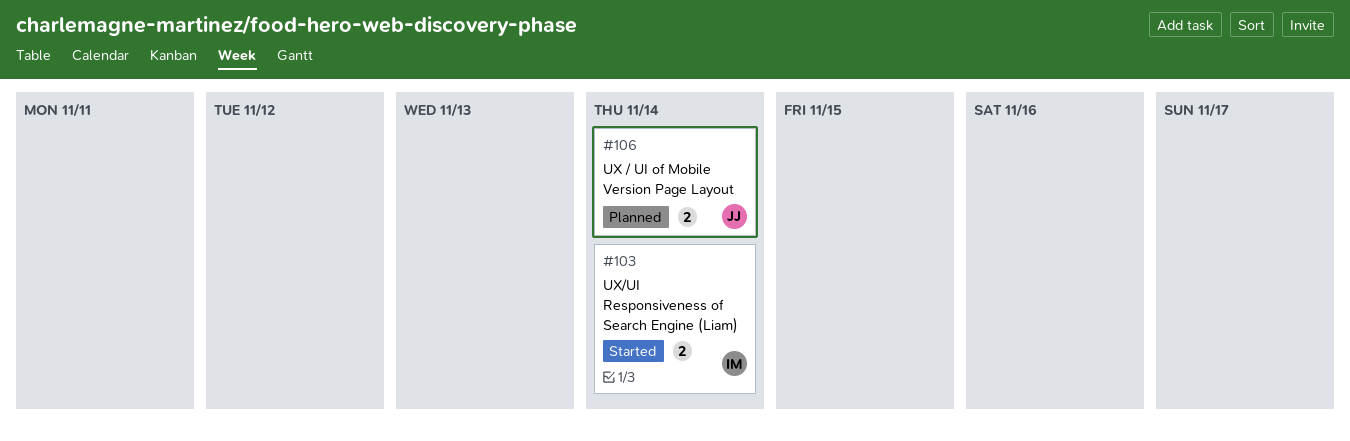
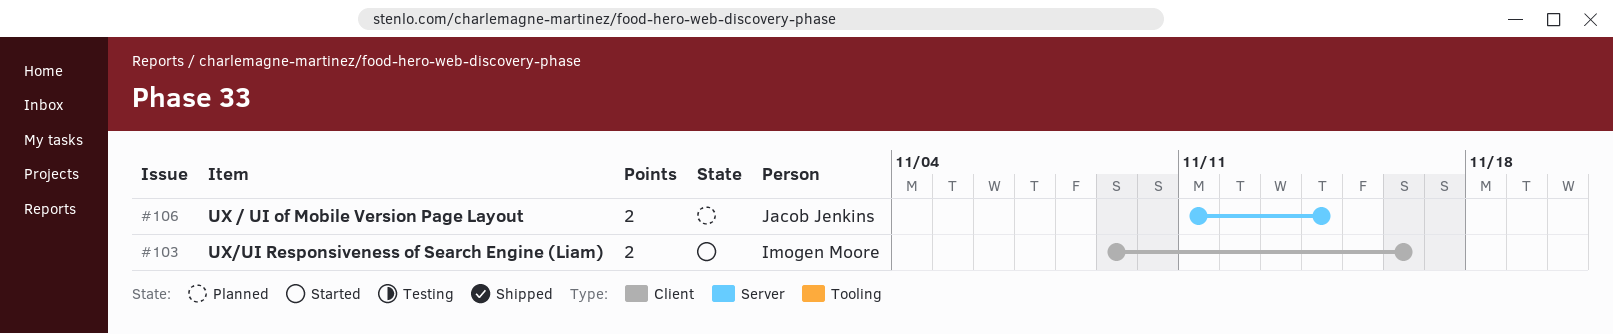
#103, due: Nov 14 -> Nov 16

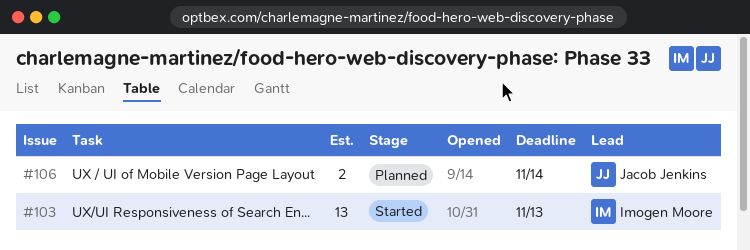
#103, estimate: 2 -> 13
#103, due: Nov 16 -> Nov 13

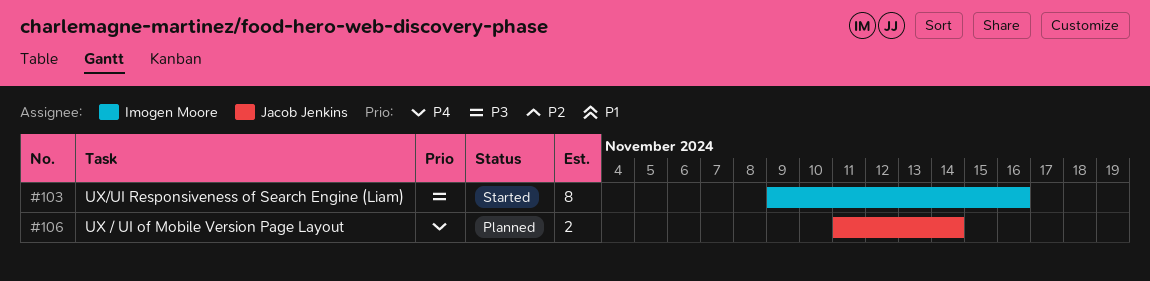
#103, estimate: 13 -> 8
#103, due: Nov 13 -> Nov 16

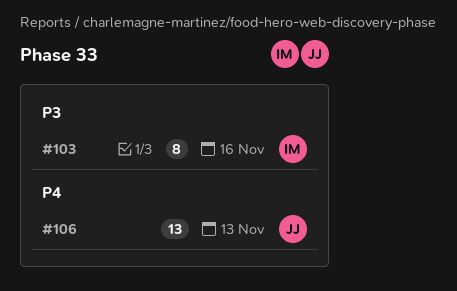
#106, estimate: 2 -> 13
#106, due: Nov 14 -> Nov 13

